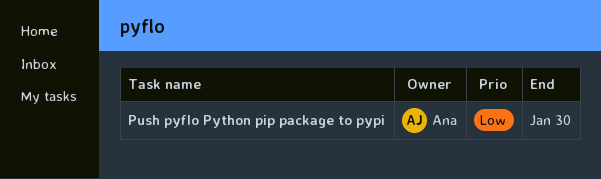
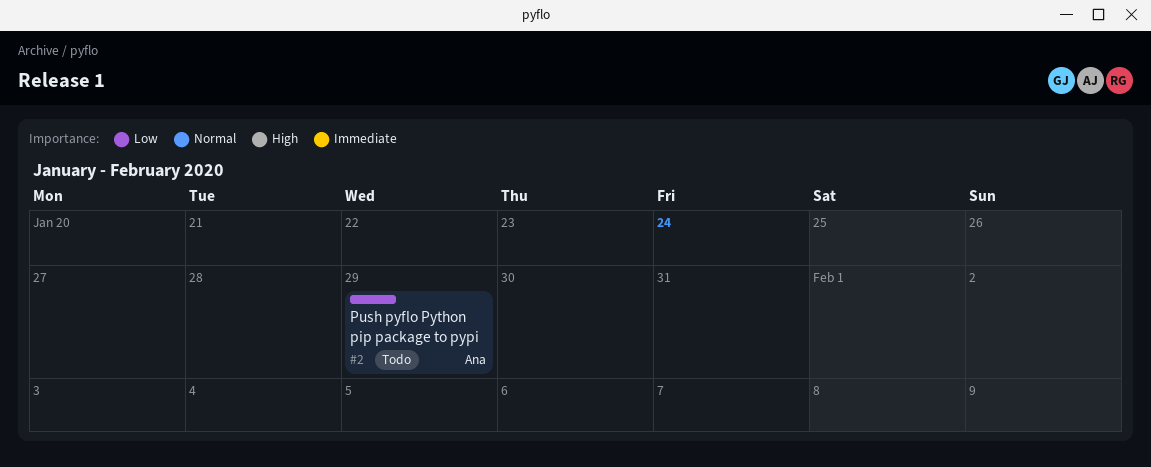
Push pyflo Python pip package to pypi, due: Jan 30 -> Jan 29

